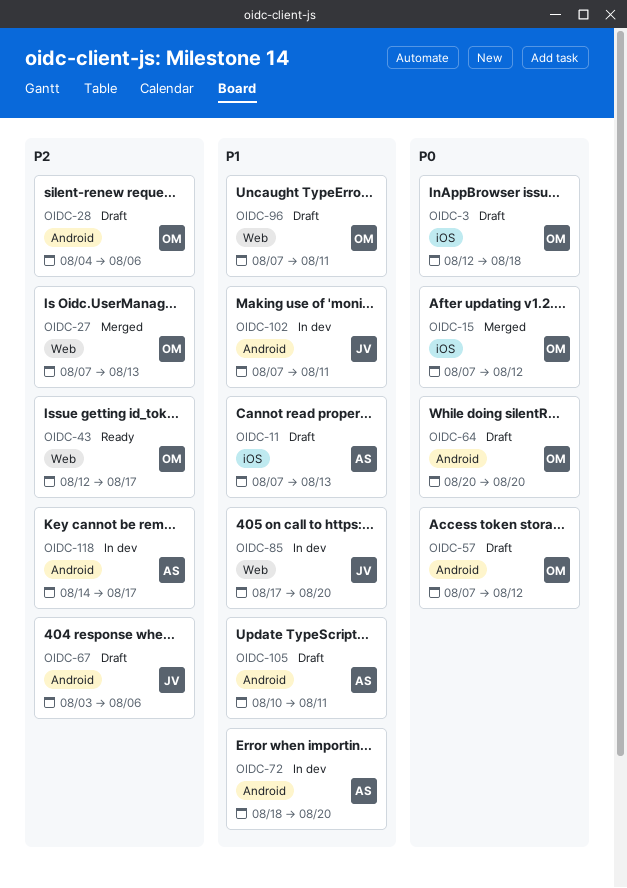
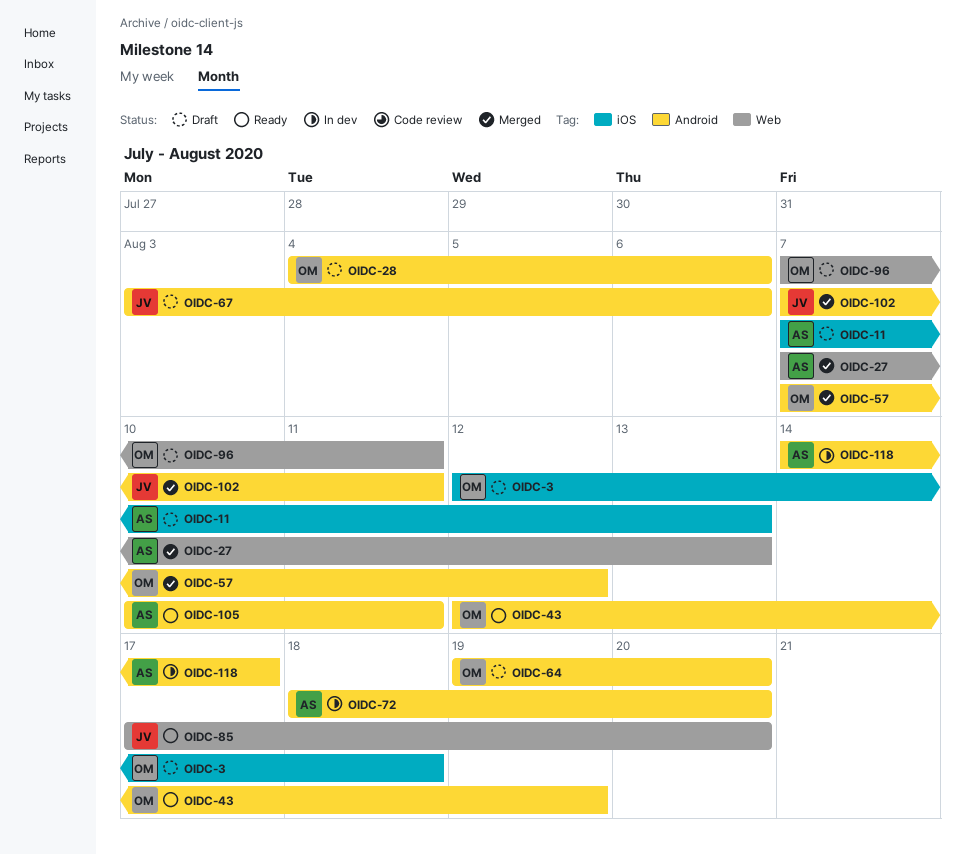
OIDC-15: present -> none
OIDC-27, owner: OM -> AS
OIDC-43, label: Web -> Android
OIDC-43, due: Aug 17 -> Aug 19
OIDC-57, status: Draft -> Merged
OIDC-64, start: Aug 20 -> Aug 19
OIDC-85, status: In dev -> Ready
OIDC-102, status: In dev -> Merged
OIDC-105, status: Draft -> Ready

